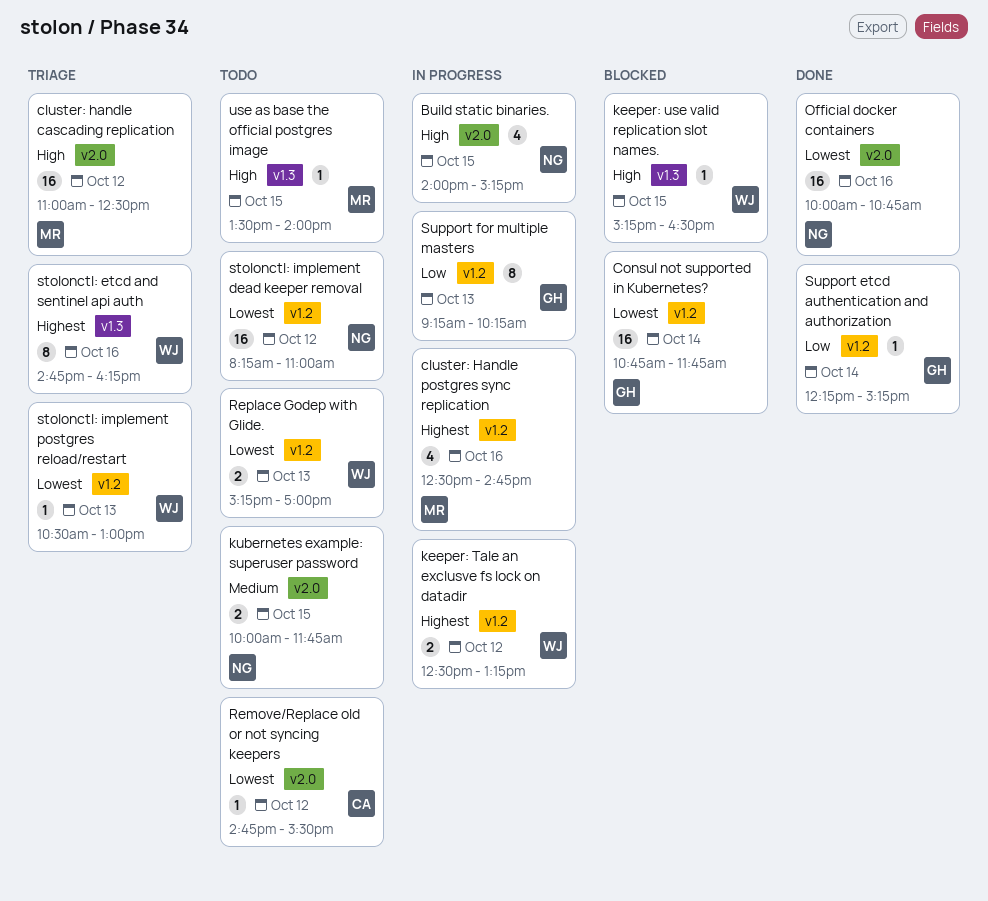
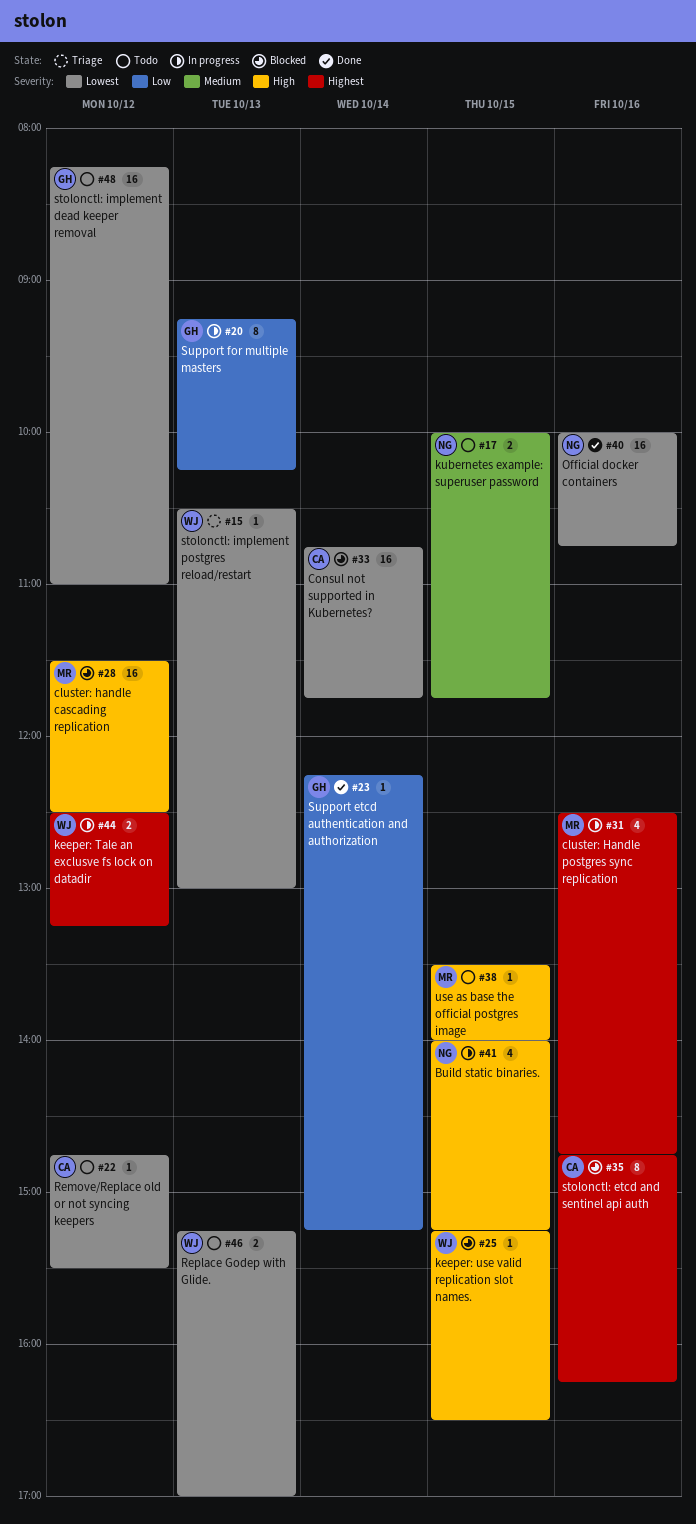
cluster: handle cascading replication, status: Triage -> Blocked
cluster: handle cascading replication, begins: 11:00 -> 11:30
Consul not supported in Kubernetes?, owner: GH -> CA
stolonctl: etcd and sentinel api auth, status: Triage -> Blocked
stolonctl: etcd and sentinel api auth, owner: WJ -> CA
stolonctl: implement dead keeper removal, owner: NG -> GH

